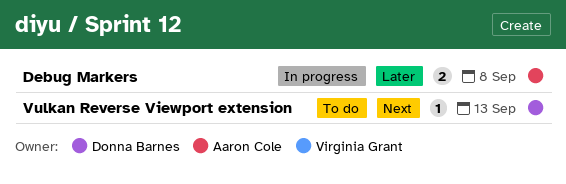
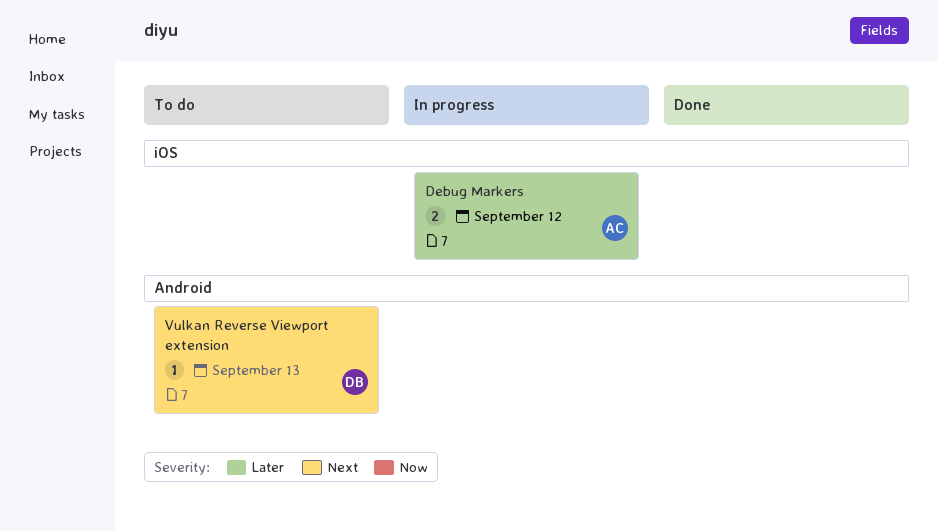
Debug Markers, due: Sep 8 -> Sep 12

